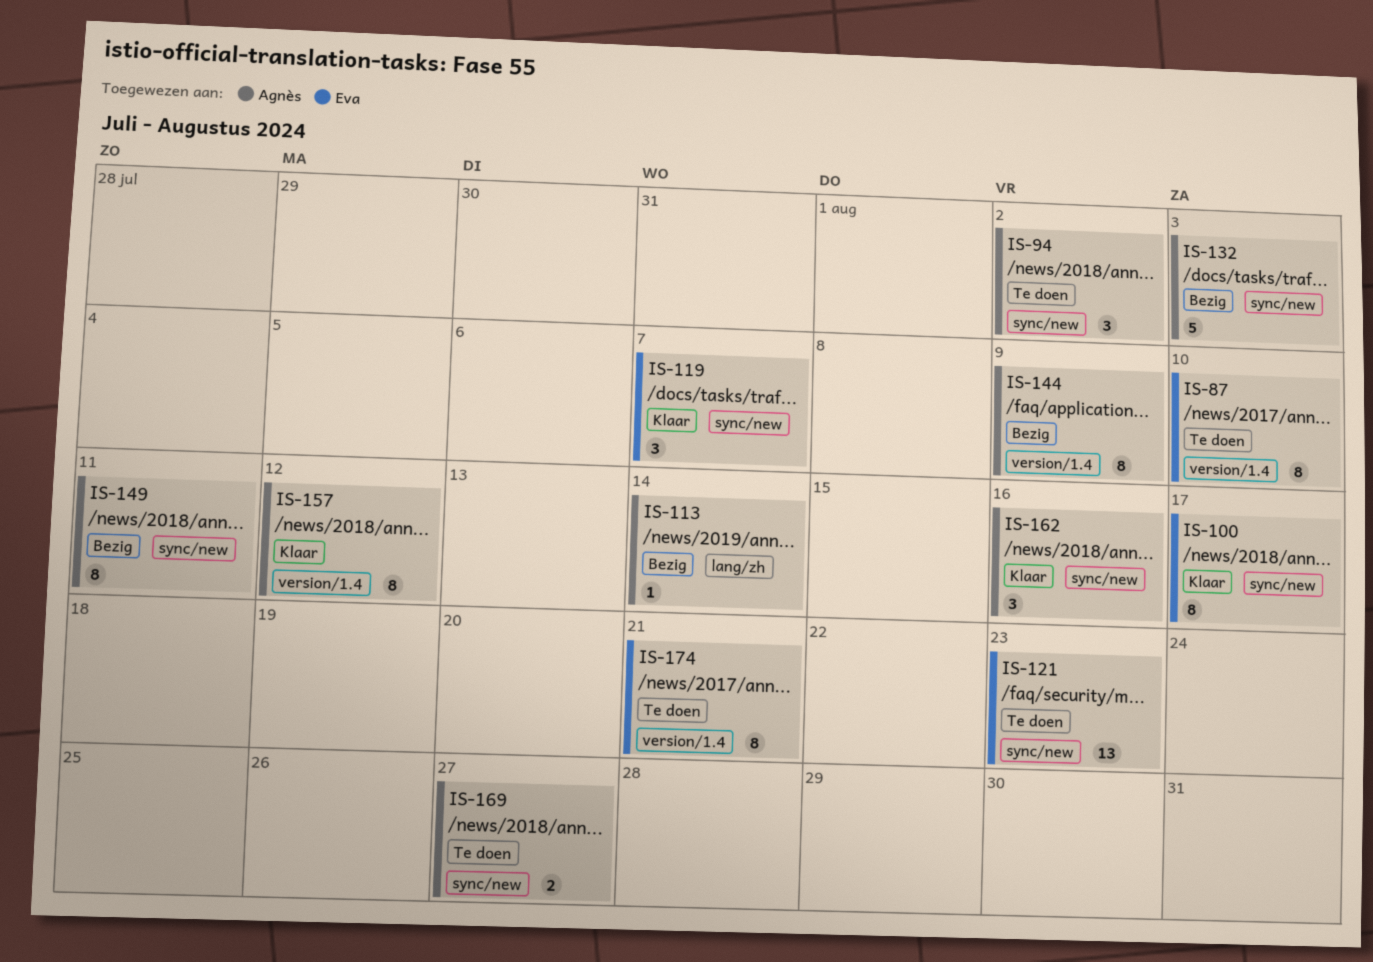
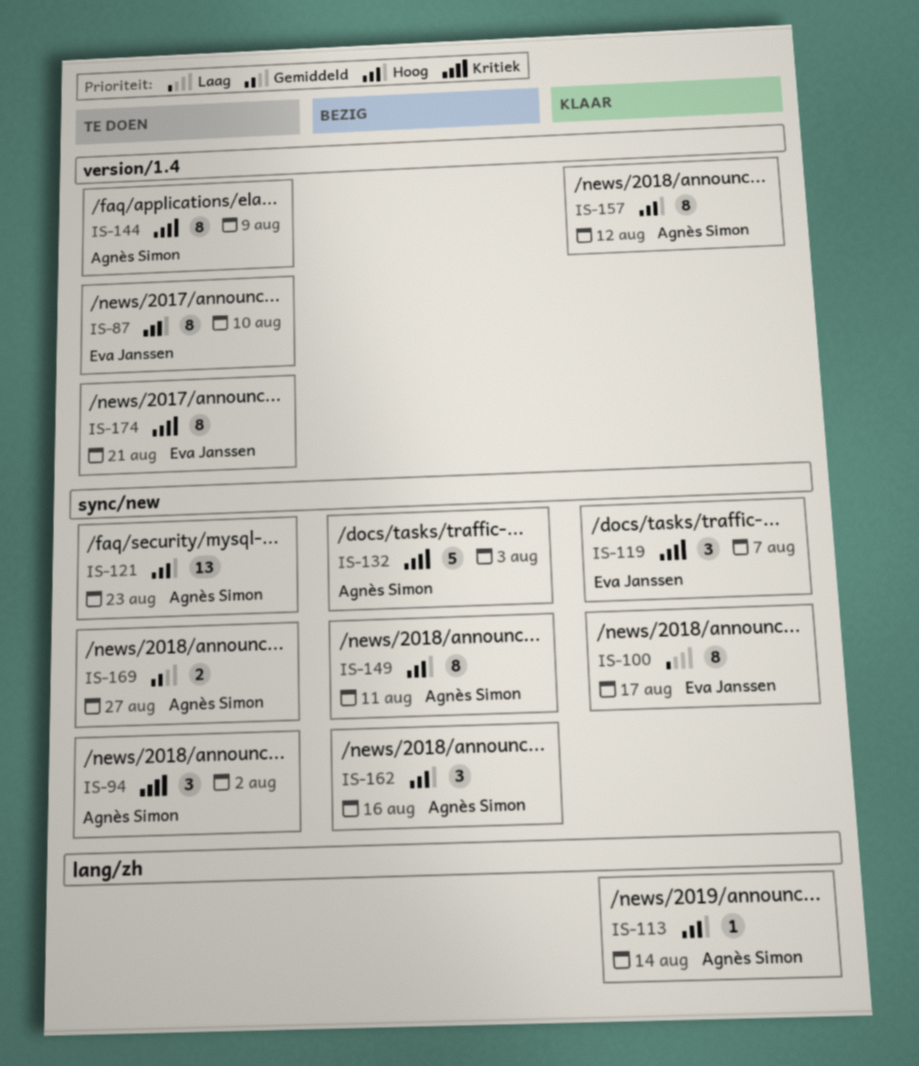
IS-113, status: Bezig -> Klaar
IS-121, owner: Eva Janssen -> Agnès Simon
IS-144, status: Bezig -> Te doen
IS-162, status: Klaar -> Bezig

